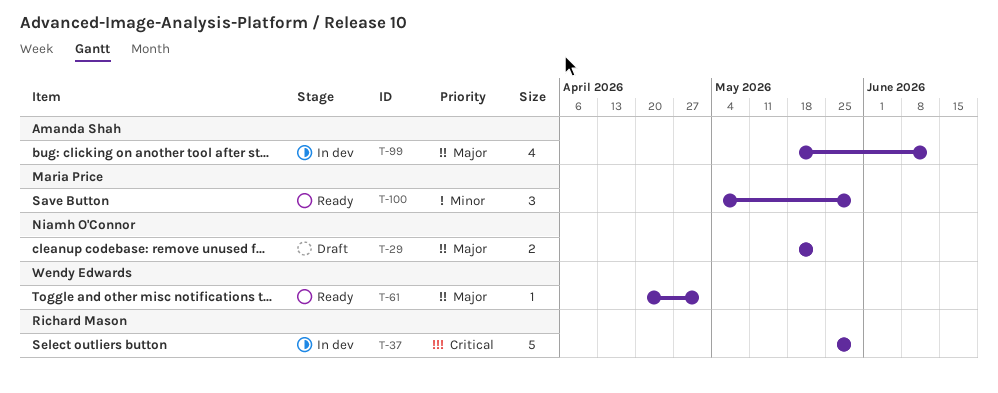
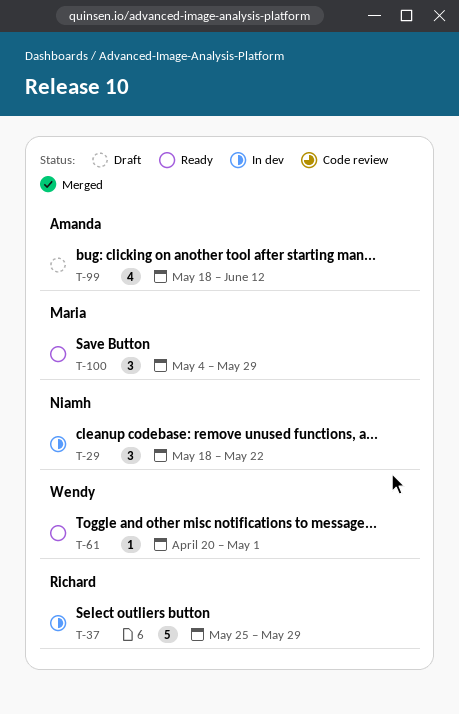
T-29, status: Draft -> In dev
T-29, estimate: 2 -> 3
T-99, status: In dev -> Draft

